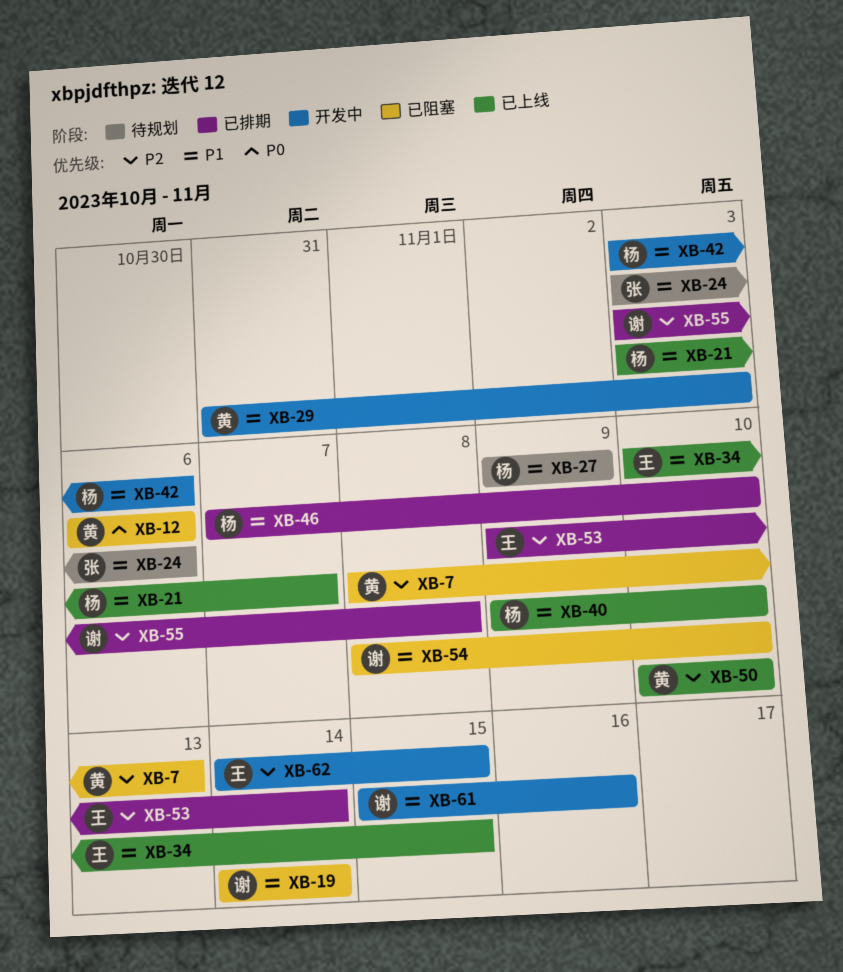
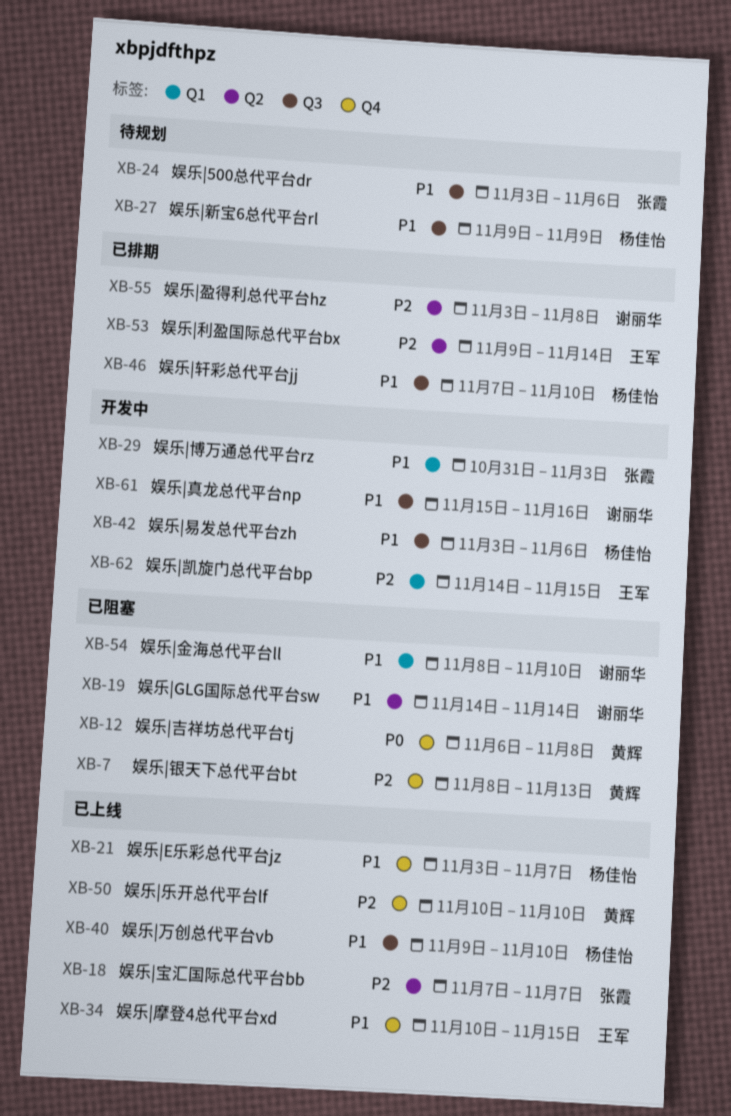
XB-12, due: Nov 6 -> Nov 8
XB-18: none -> present
XB-29, owner: 黄辉 -> 张霞

